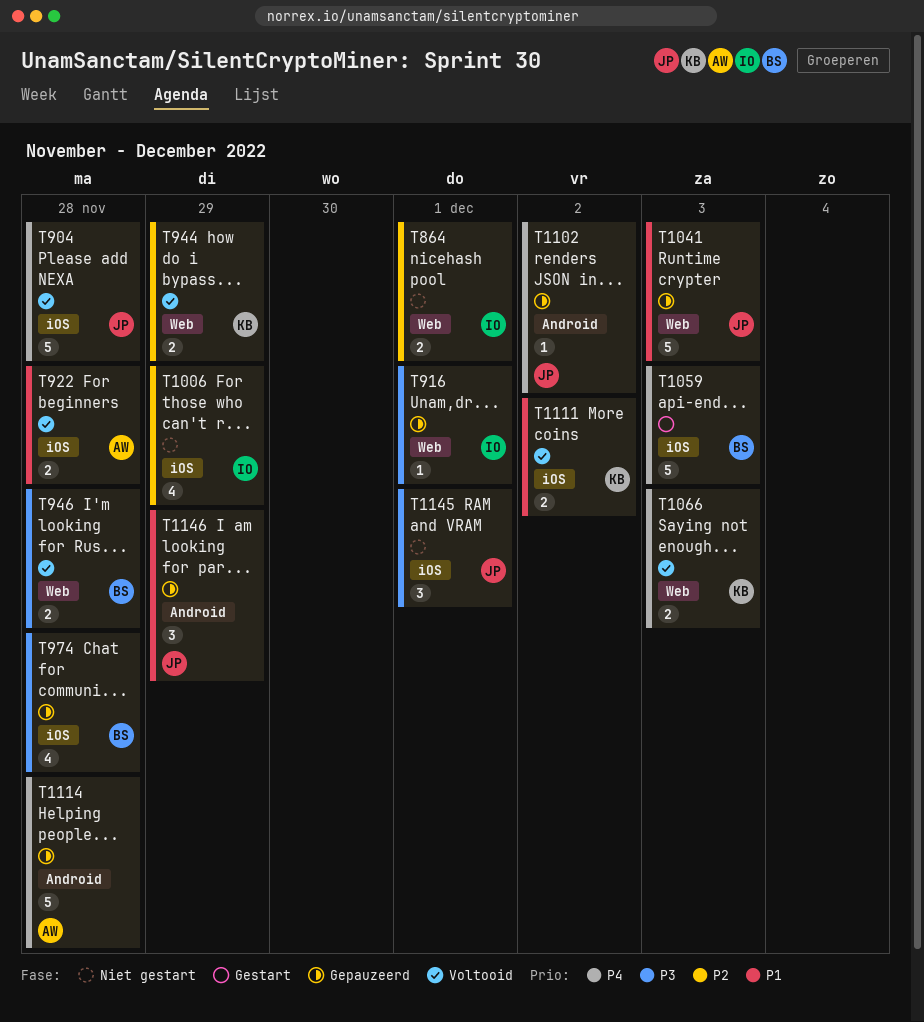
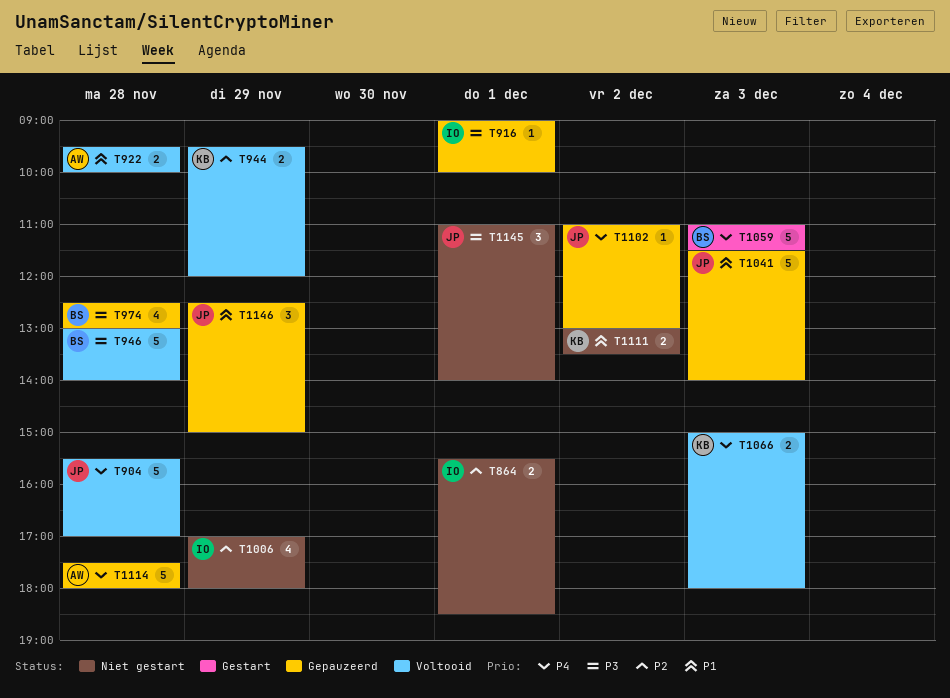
T946, estimate: 2 -> 5
T1111, status: Voltooid -> Niet gestart

